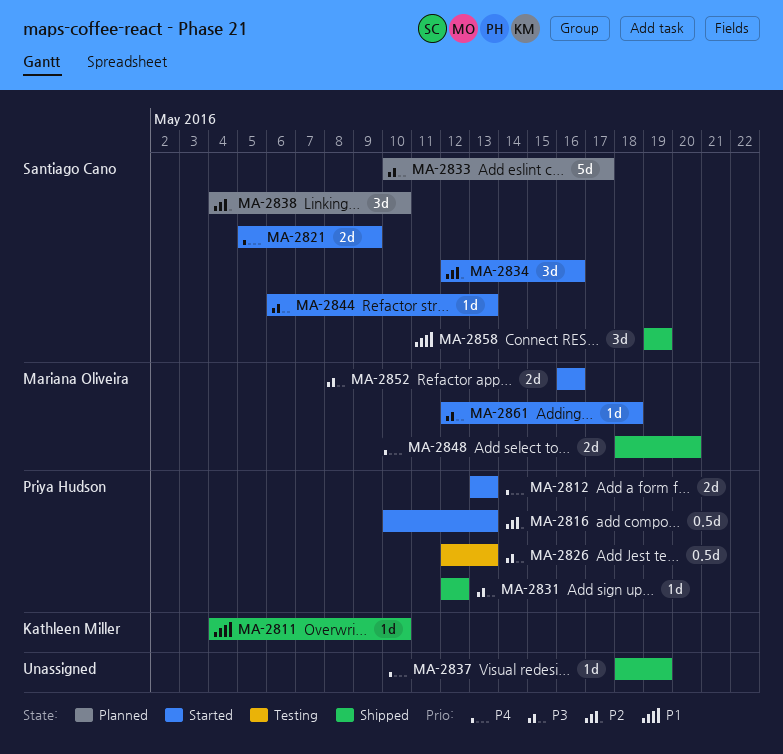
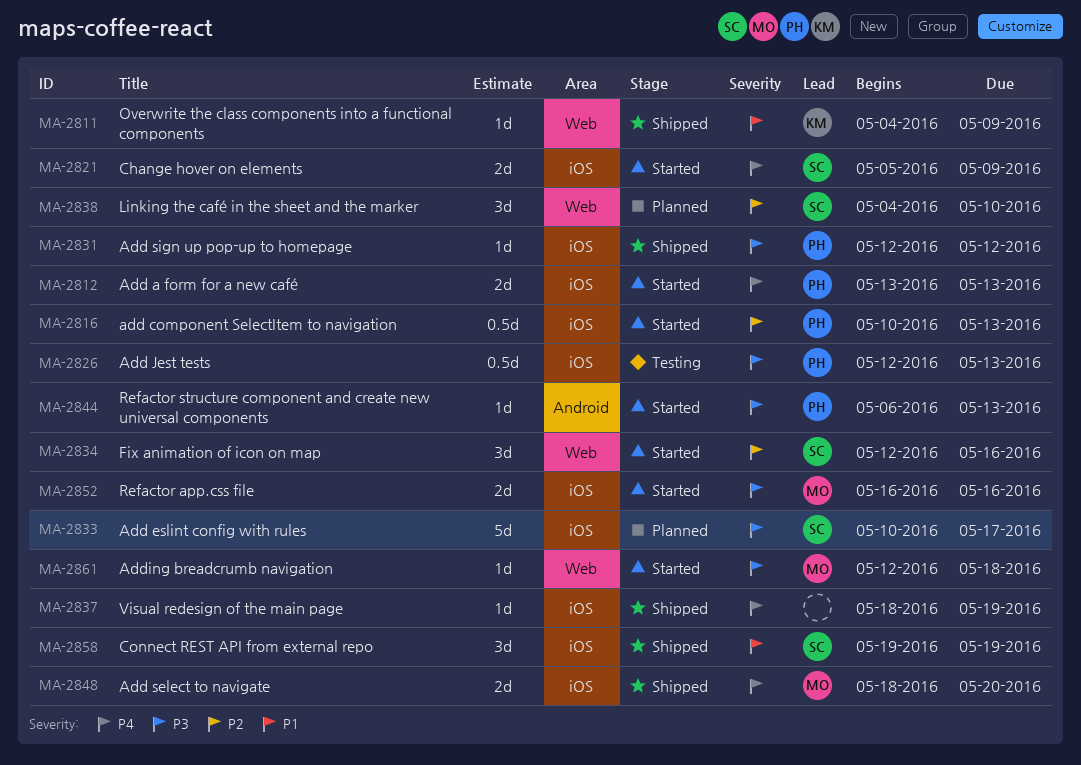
MA-2811, due: May 10 -> May 9
MA-2844, owner: Santiago Cano -> Priya Hudson

